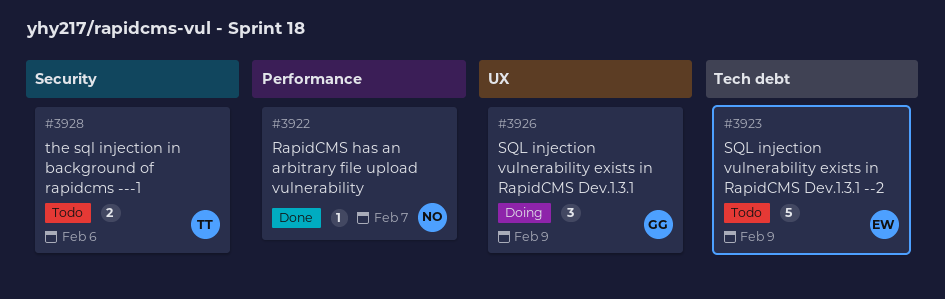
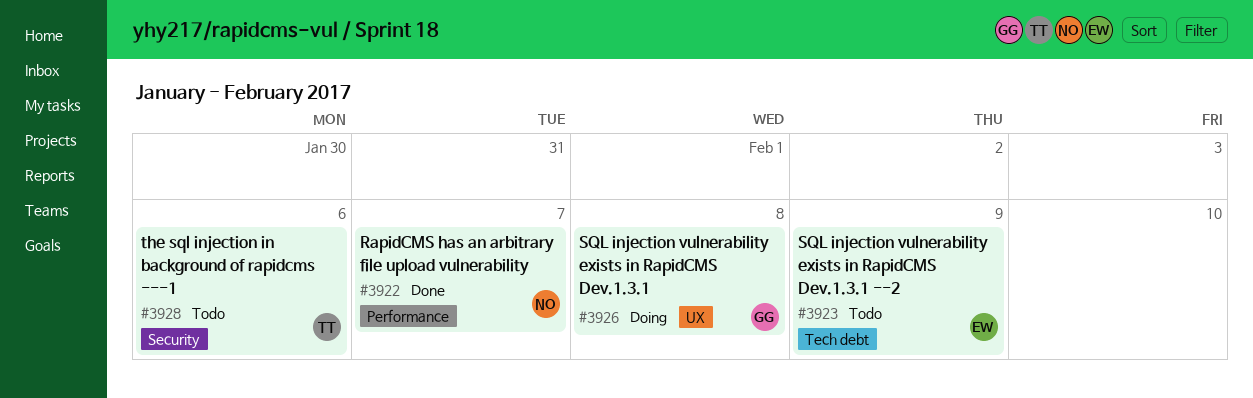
#3926, due: Feb 9 -> Feb 8

